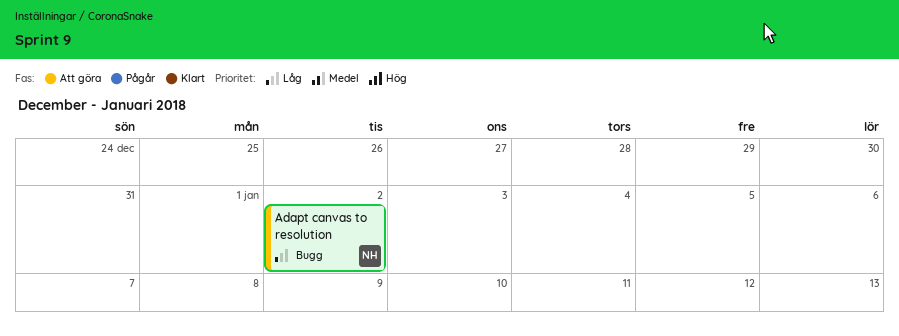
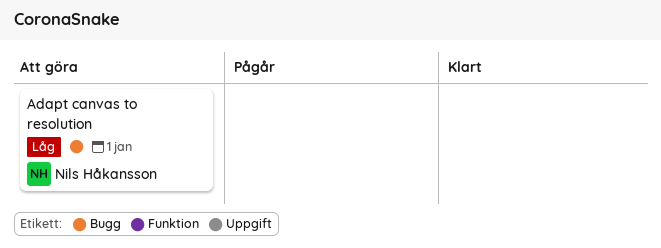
Adapt canvas to resolution, due: Jan 2 -> Jan 1

